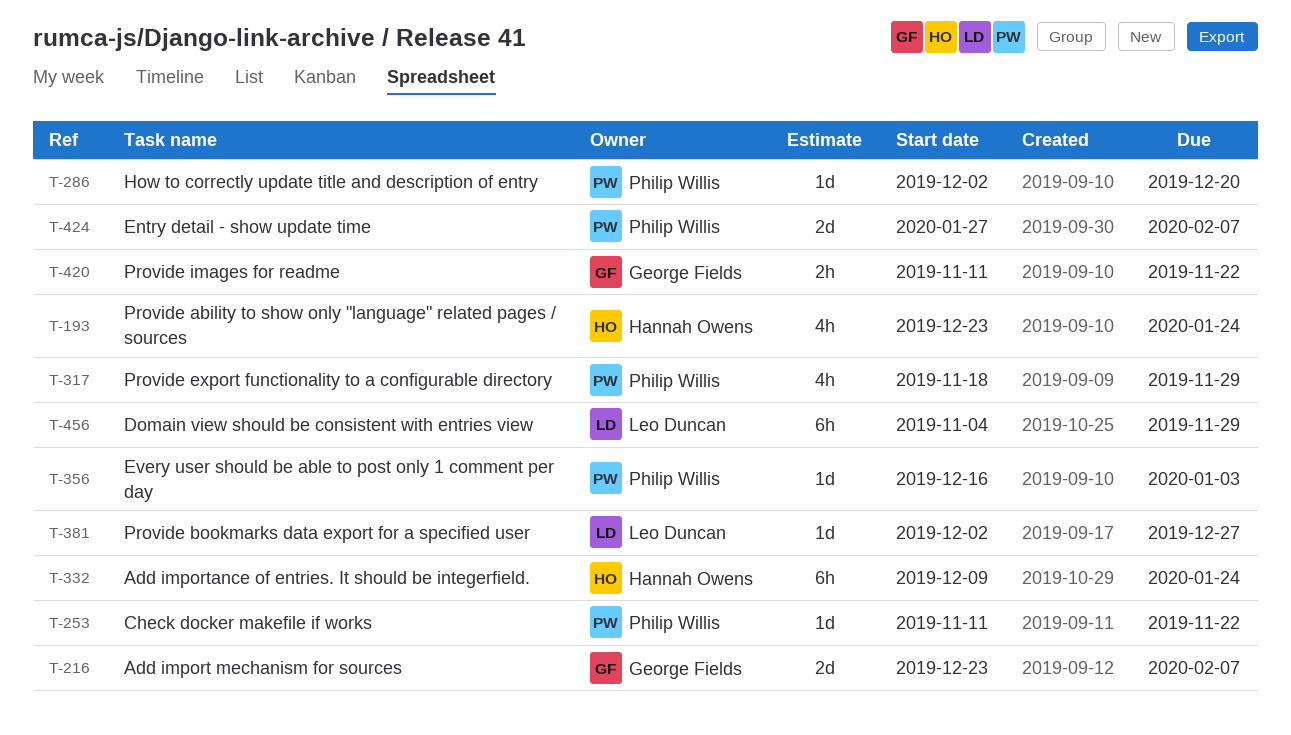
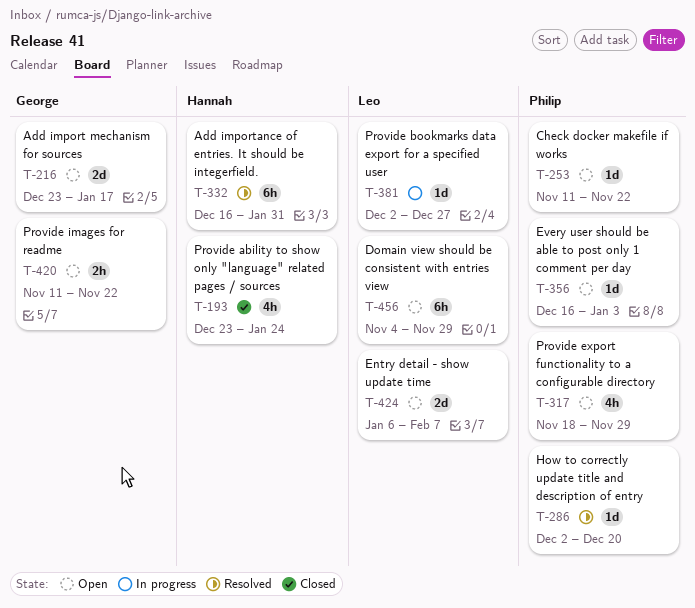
T-216, due: Feb 7 -> Jan 17
T-332, start: Dec 9 -> Dec 16
T-332, due: Jan 24 -> Jan 31
T-424, owner: Philip Willis -> Leo Duncan
T-424, start: Jan 27 -> Jan 6

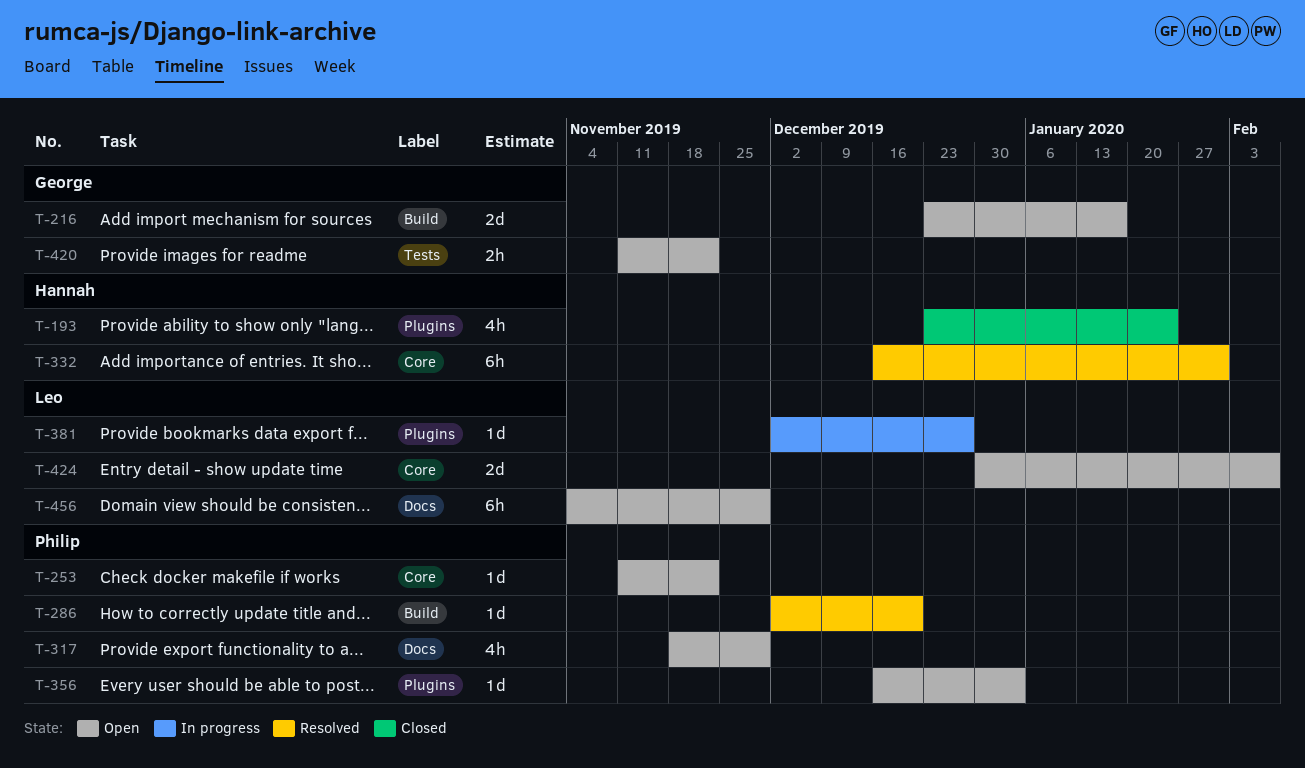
T-424, start: Jan 6 -> Dec 30

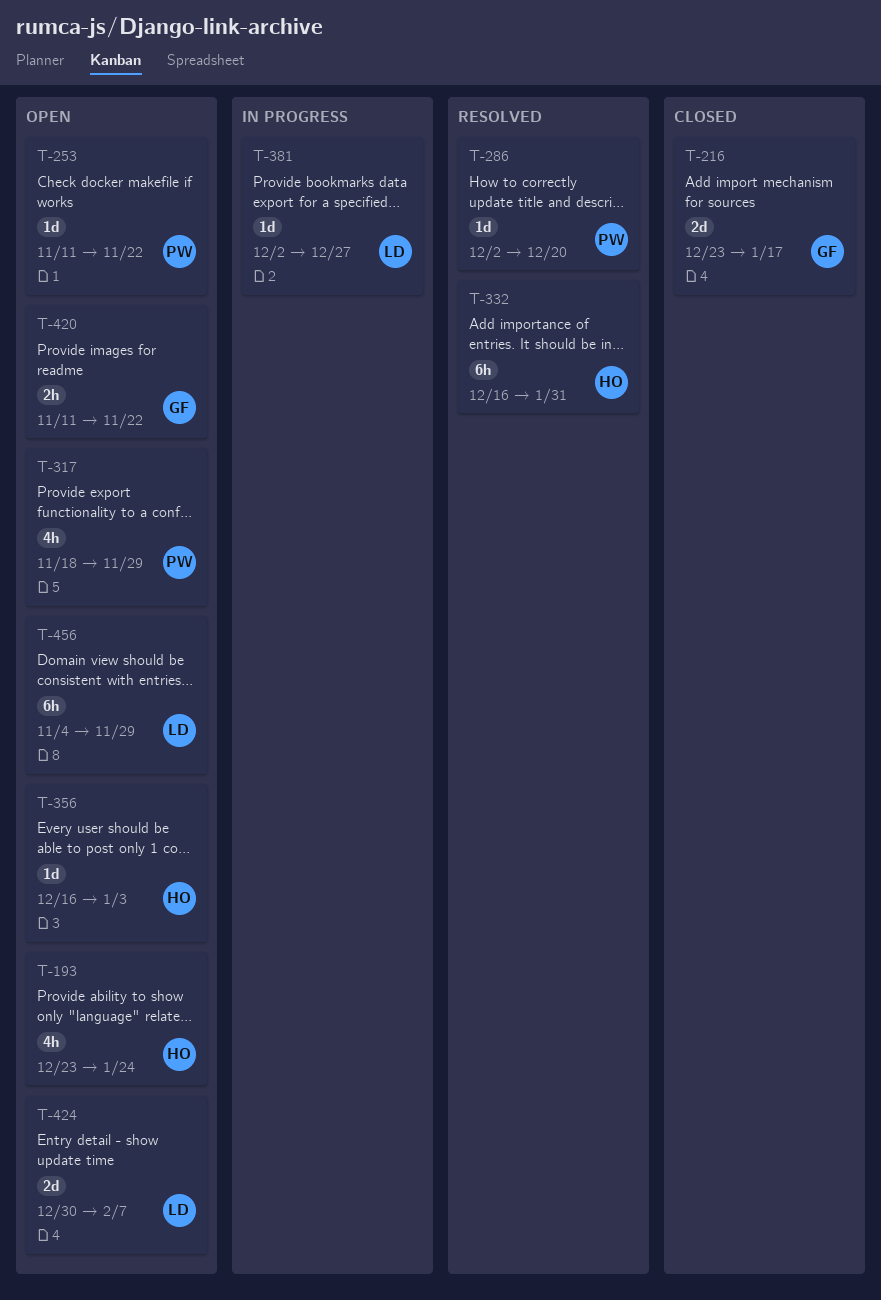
T-193, status: Closed -> Open
T-216, status: Open -> Closed
T-356, owner: Philip -> Hannah

